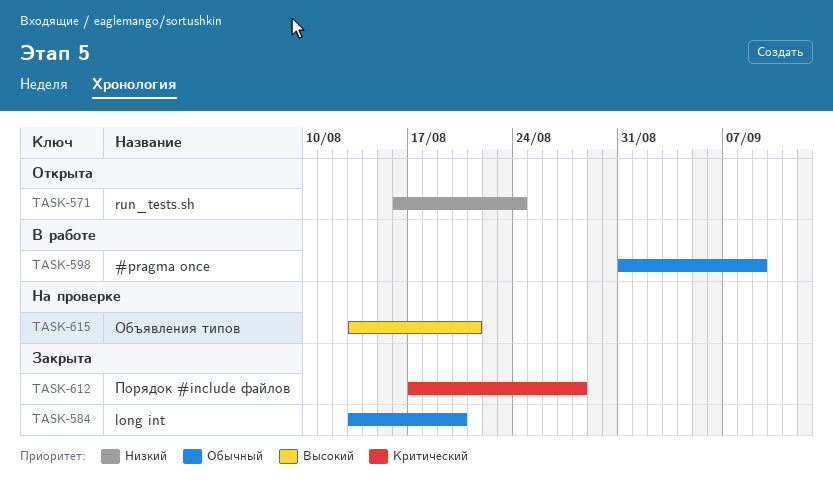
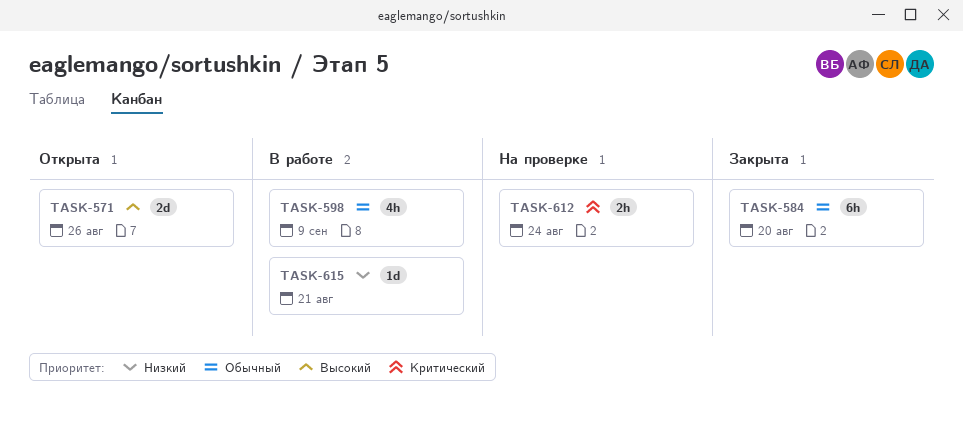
TASK-571, priority: Низкий -> Высокий
TASK-571, due: Aug 24 -> Aug 26
TASK-612, status: Закрыта -> На проверке
TASK-612, due: Aug 28 -> Aug 24
TASK-615, status: На проверке -> В работе
TASK-615, priority: Высокий -> Низкий

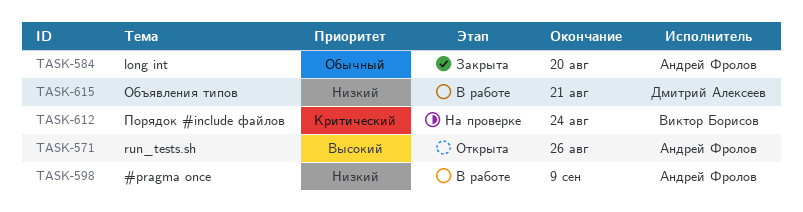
TASK-598, priority: Обычный -> Низкий

